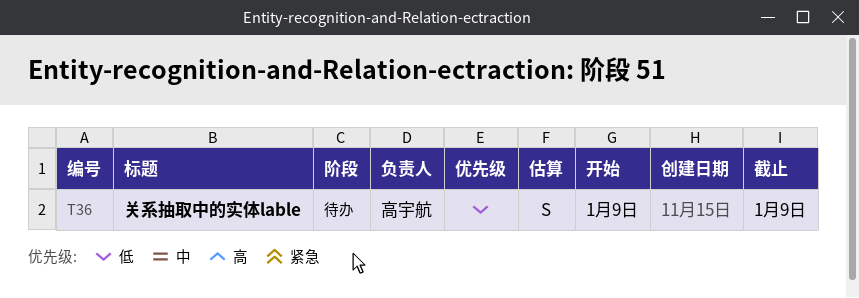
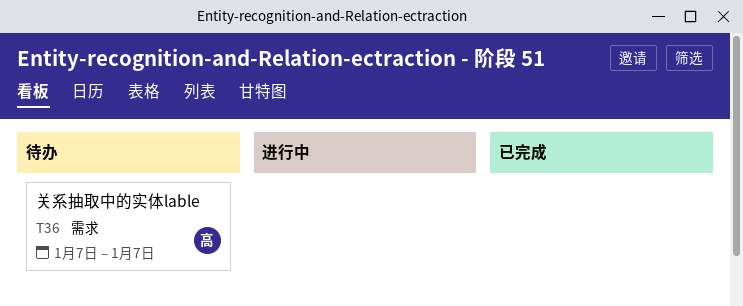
T36, start: Jan 9 -> Jan 7
T36, due: Jan 9 -> Jan 7

